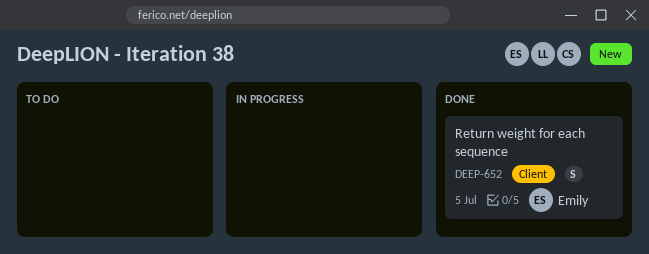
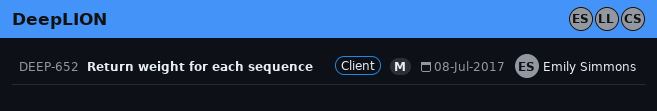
DEEP-652, estimate: S -> M
DEEP-652, due: Jul 5 -> Jul 8

